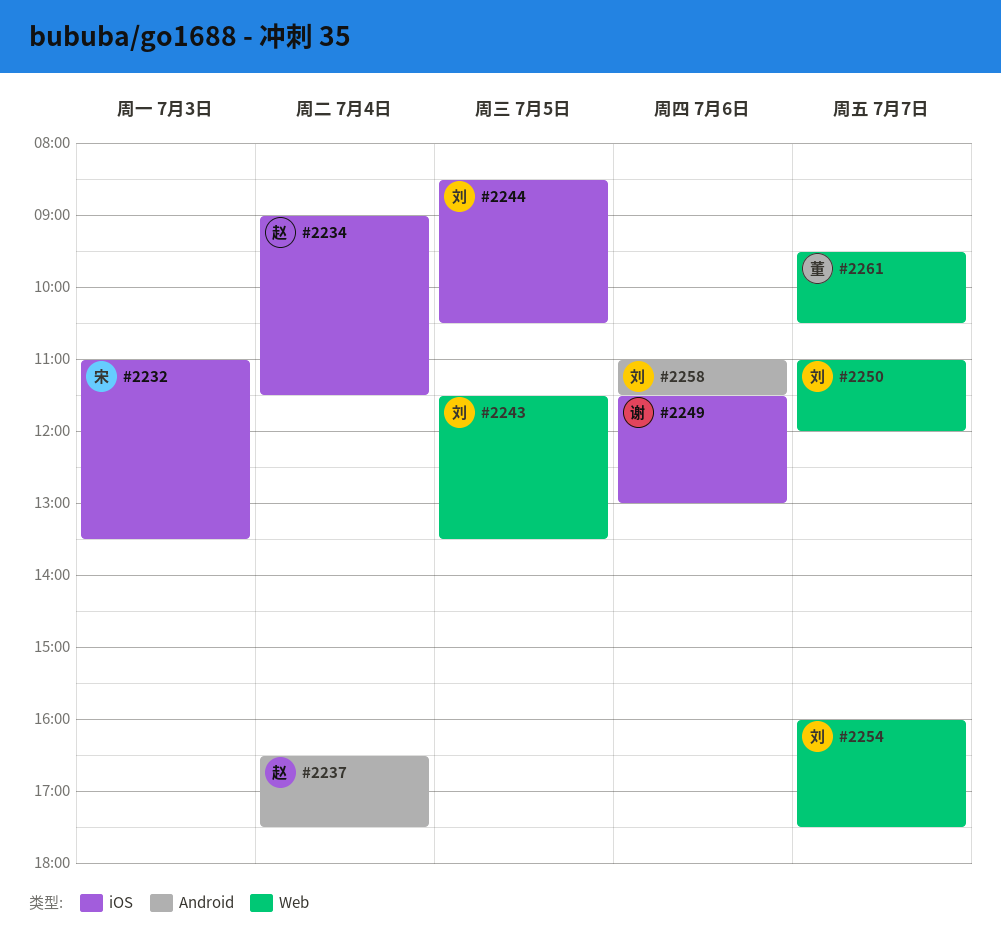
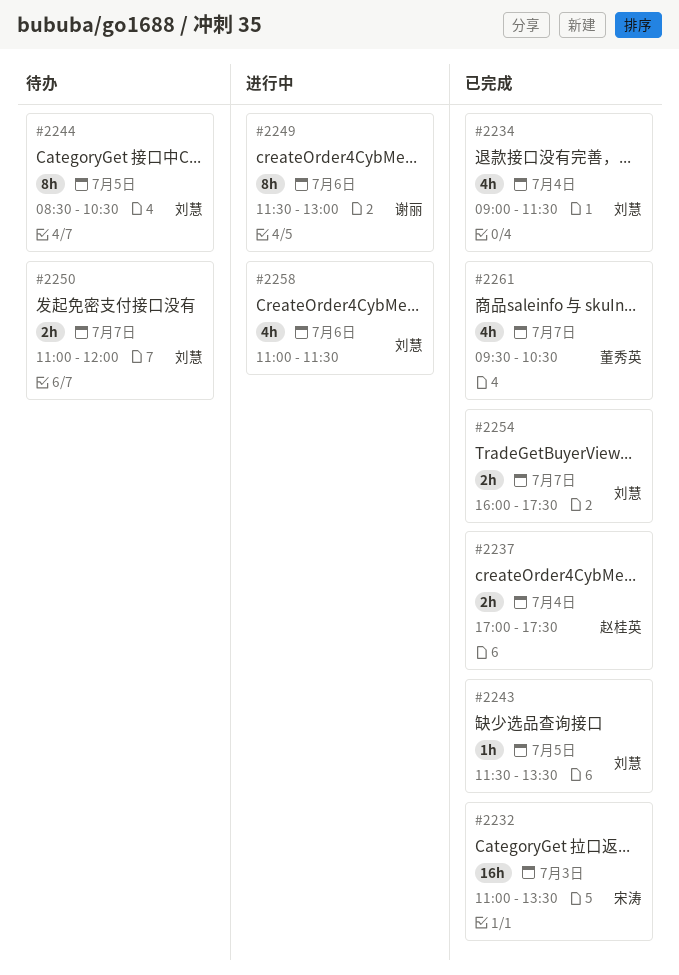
#2234, owner: 赵桂英 -> 刘慧
#2237, begins: 16:30 -> 17:00

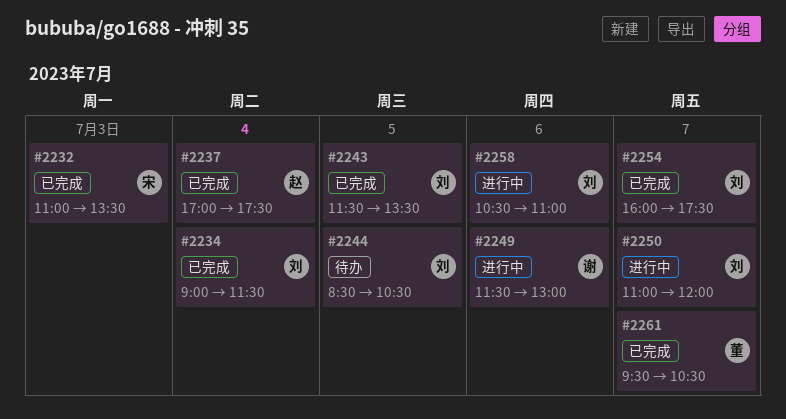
#2250, status: 待办 -> 进行中
#2258, begins: 11:00 -> 10:30
#2258, ends: 11:30 -> 11:00

